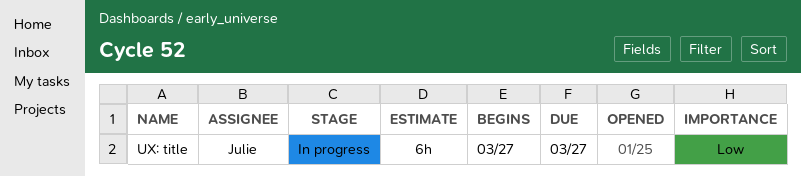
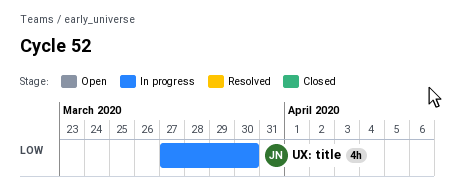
UX: title, estimate: 6h -> 4h
UX: title, due: Mar 27 -> Mar 30

